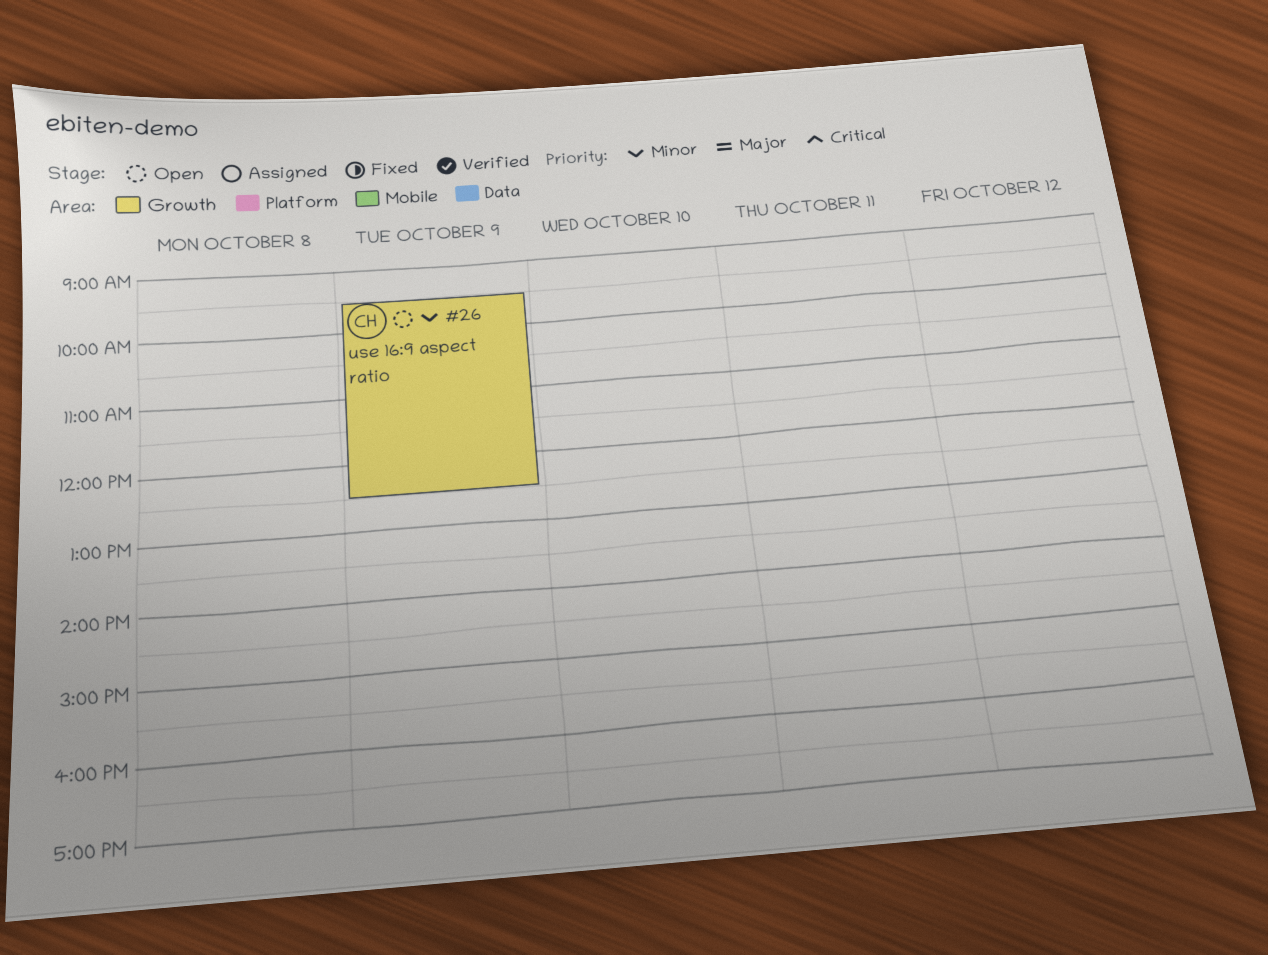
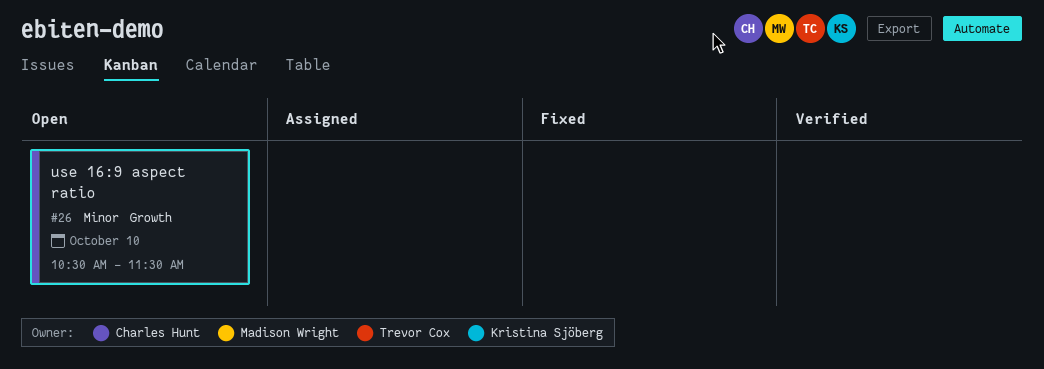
#26, day: Oct 9 -> Oct 10
#26, begins: 09:30 -> 10:30
#26, ends: 12:30 -> 11:30

